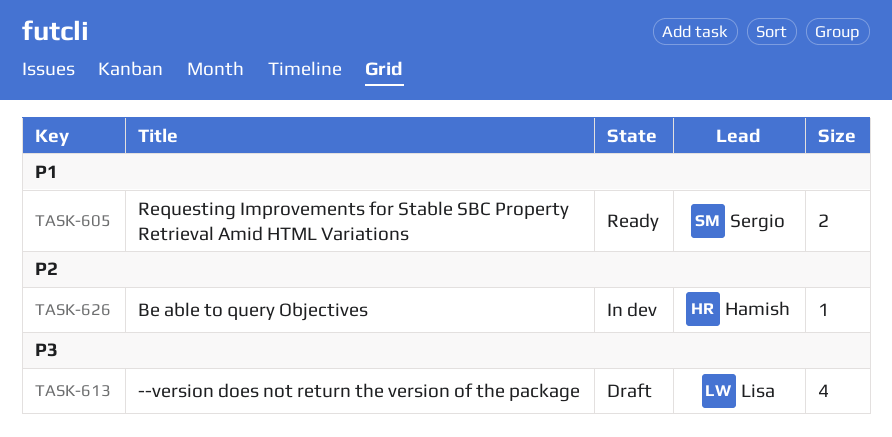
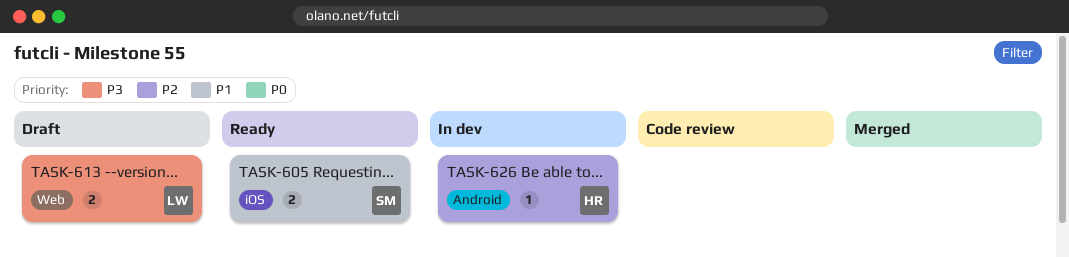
TASK-613, estimate: 4 -> 2

